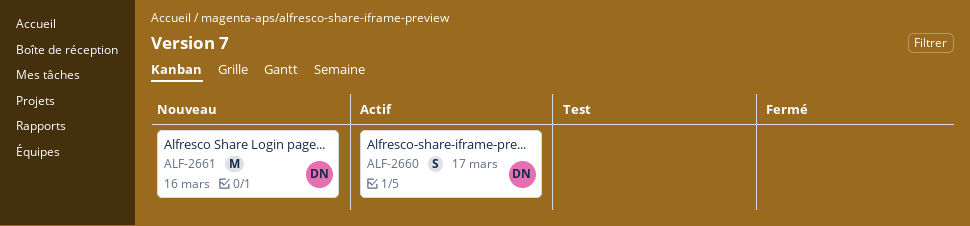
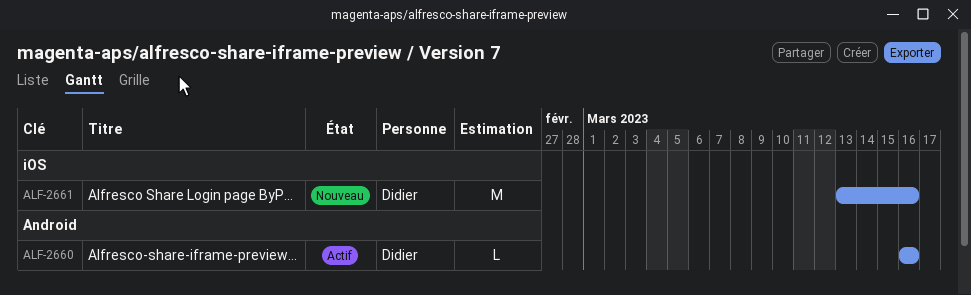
ALF-2660, estimate: S -> L
ALF-2660, due: Mar 17 -> Mar 16

